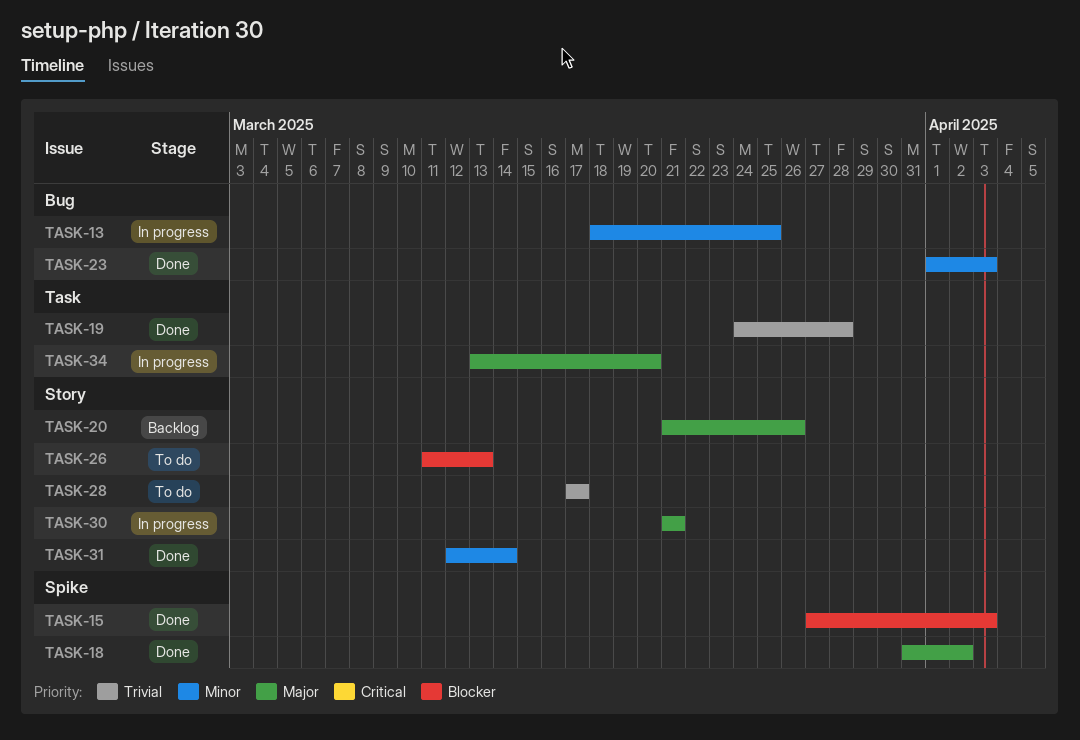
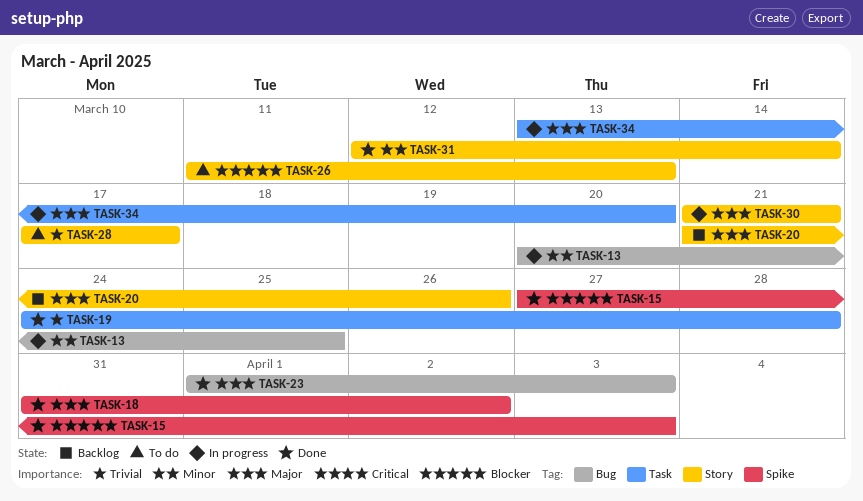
TASK-13, start: Mar 18 -> Mar 20
TASK-23, priority: Minor -> Major

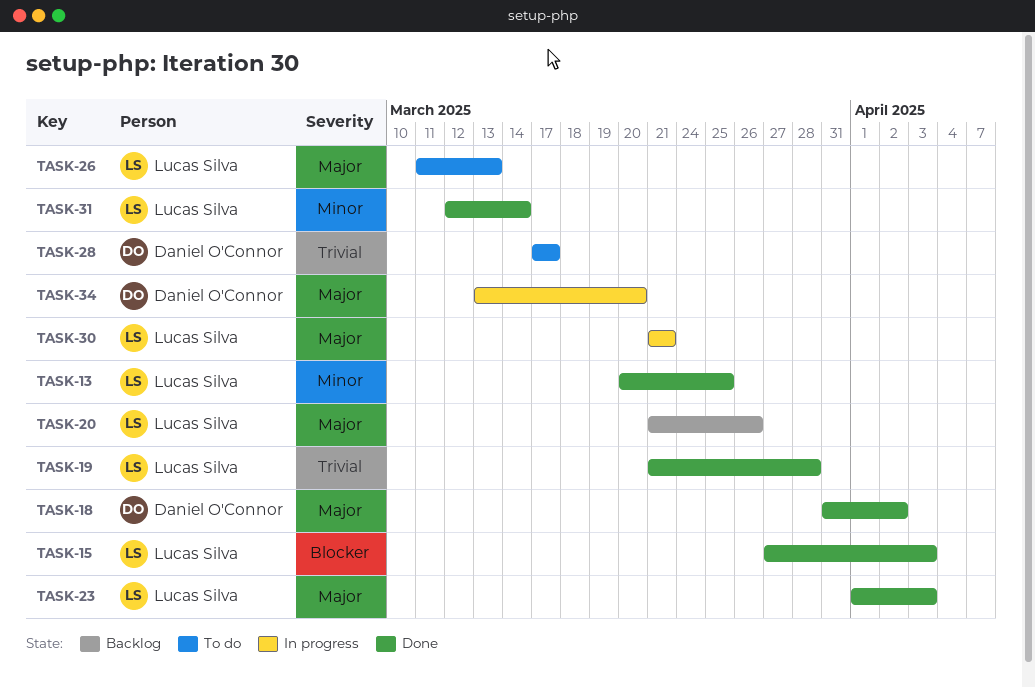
TASK-13, status: In progress -> Done
TASK-19, start: Mar 24 -> Mar 21
TASK-26, priority: Blocker -> Major

